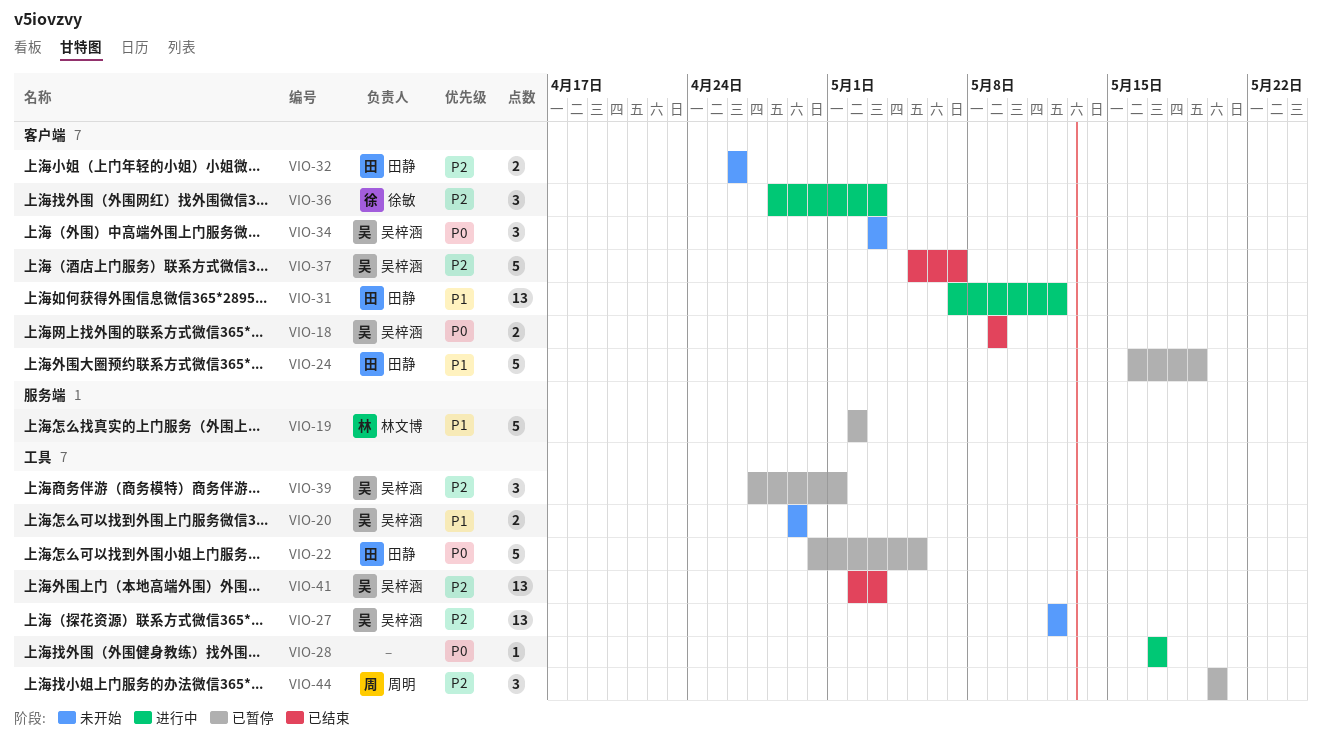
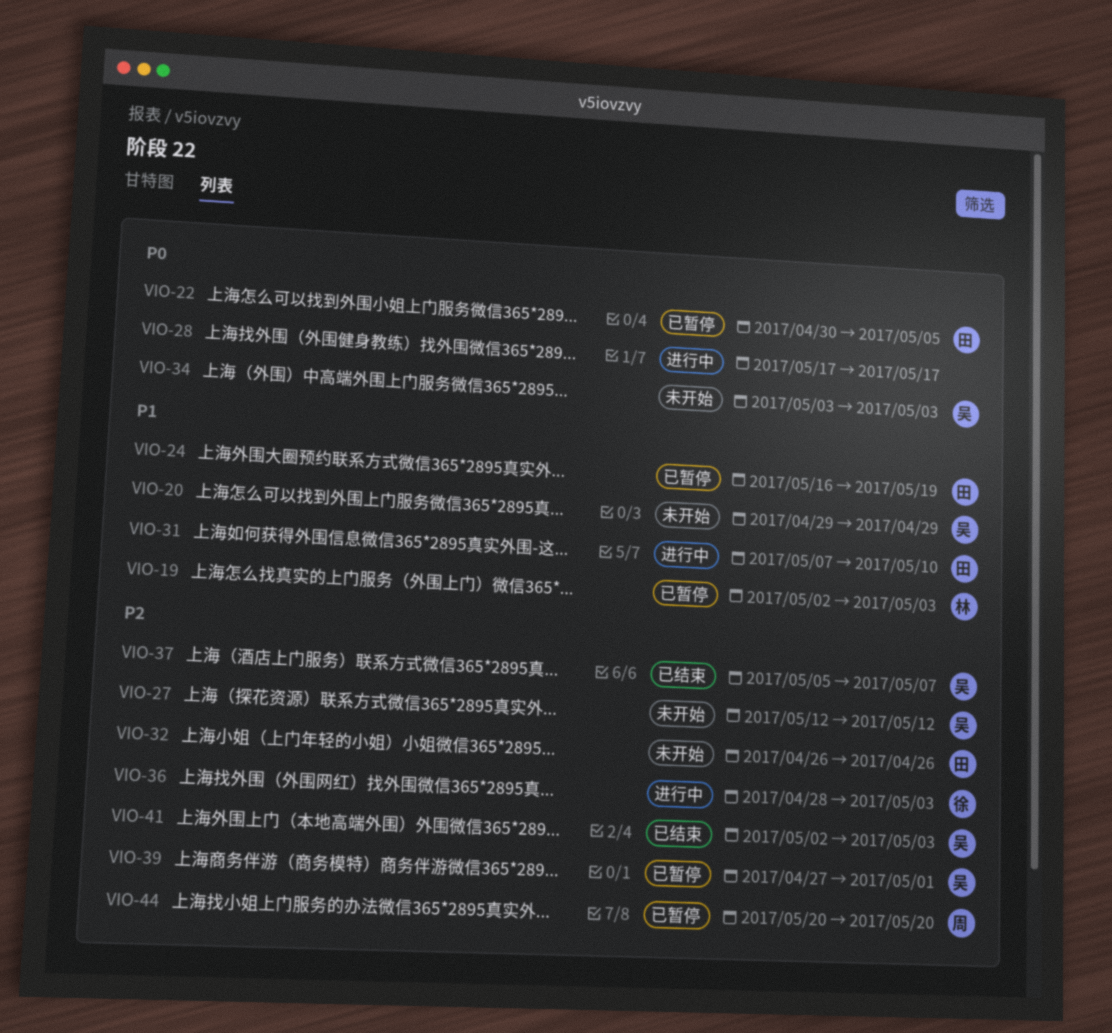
VIO-18: present -> none
VIO-19, due: May 2 -> May 3
VIO-31, due: May 12 -> May 10

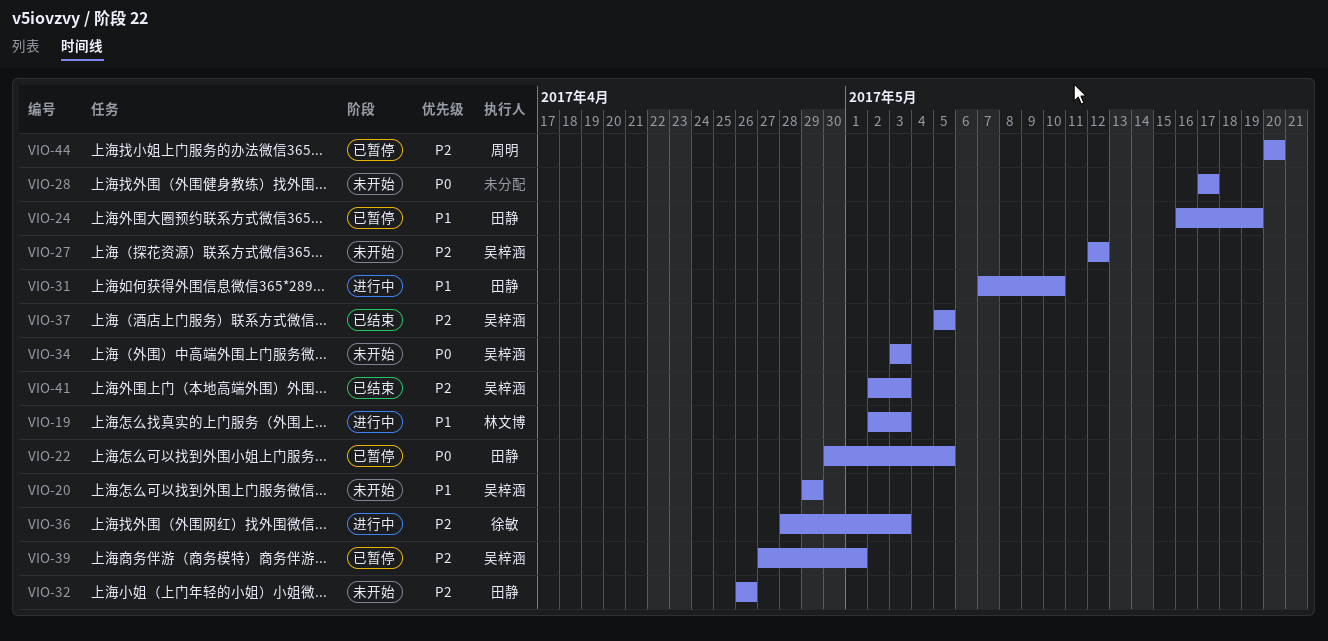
VIO-19, status: 已暂停 -> 进行中
VIO-28, status: 进行中 -> 未开始
VIO-37, due: May 7 -> May 5

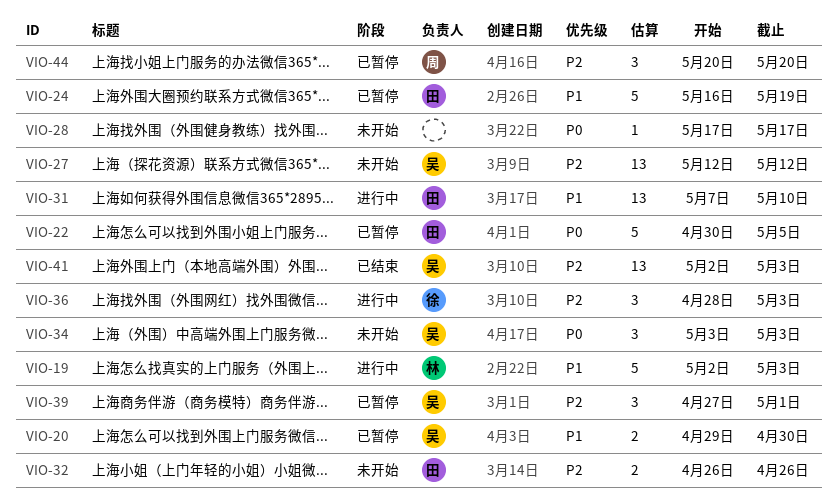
VIO-20, status: 未开始 -> 已暂停
VIO-20, due: Apr 29 -> Apr 30
VIO-37: present -> none

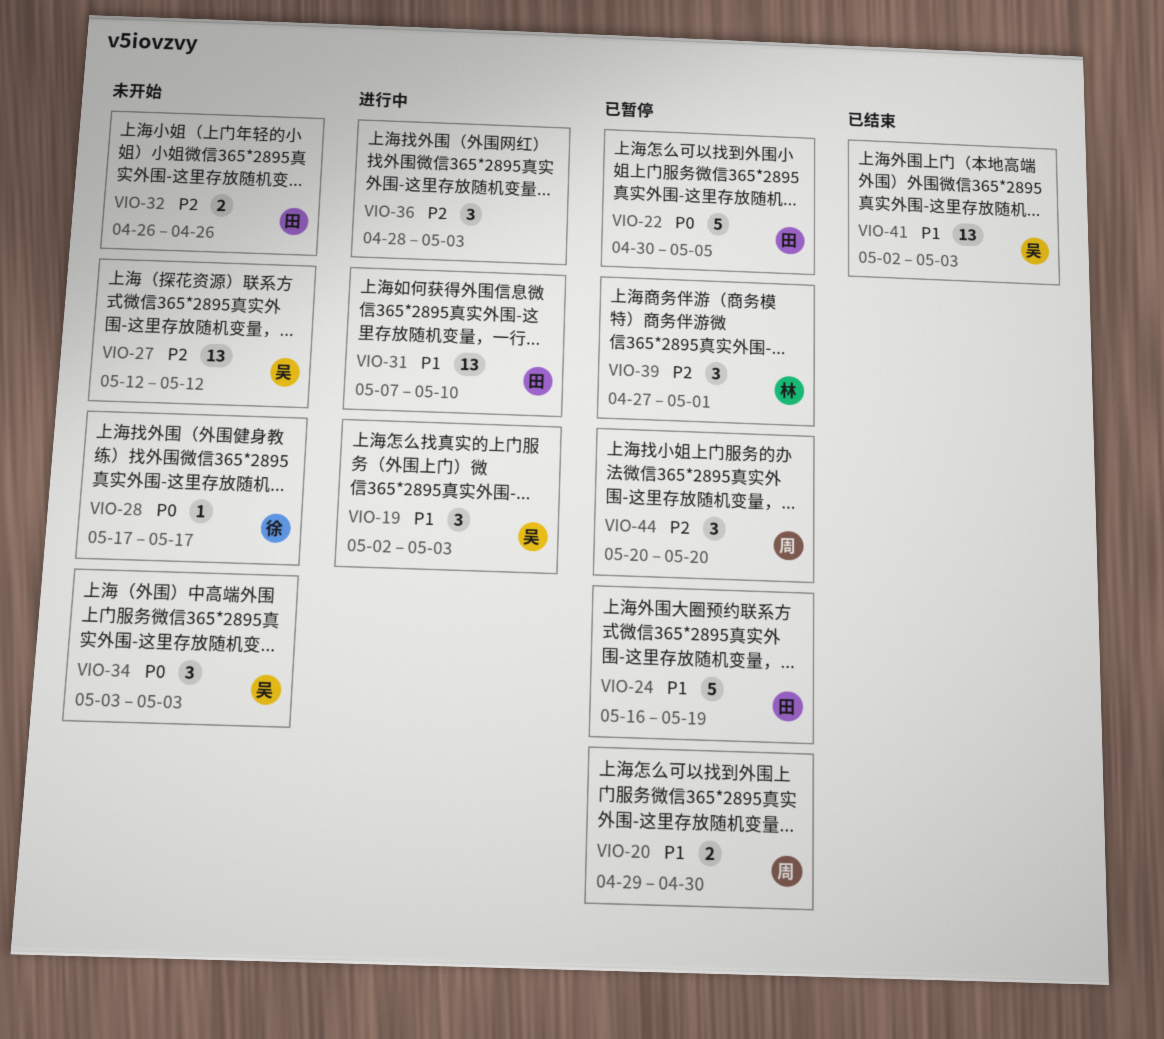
VIO-19, owner: 林 -> 吴
VIO-19, estimate: 5 -> 3
VIO-20, owner: 吴 -> 周
VIO-28, owner: none -> 徐
VIO-36, owner: 徐 -> none
VIO-39, owner: 吴 -> 林
VIO-41, priority: P2 -> P1

